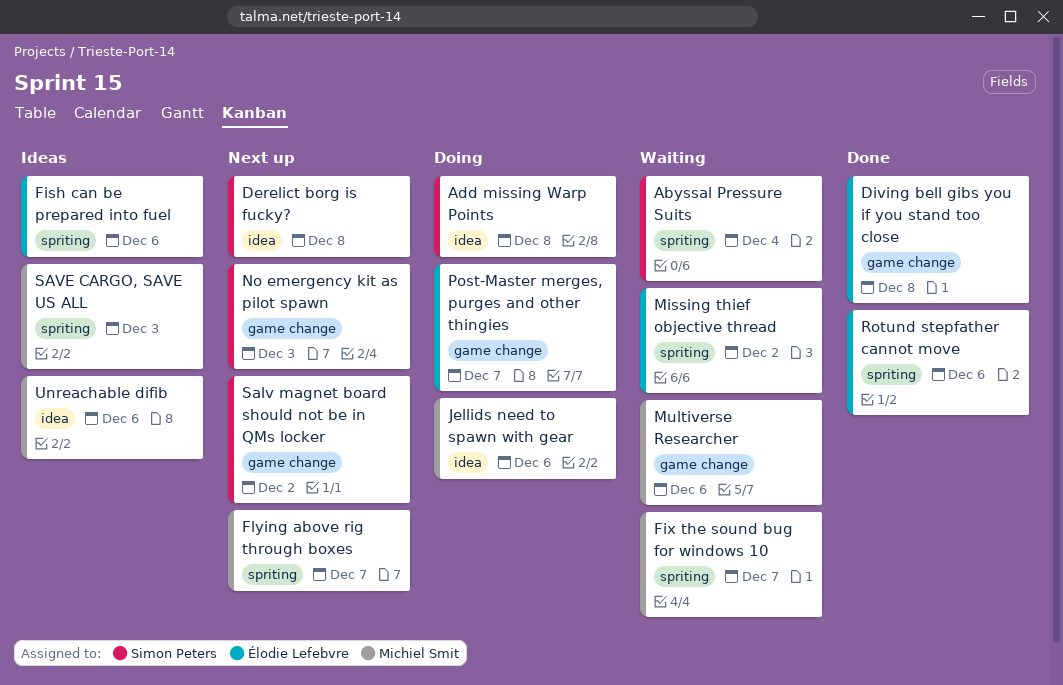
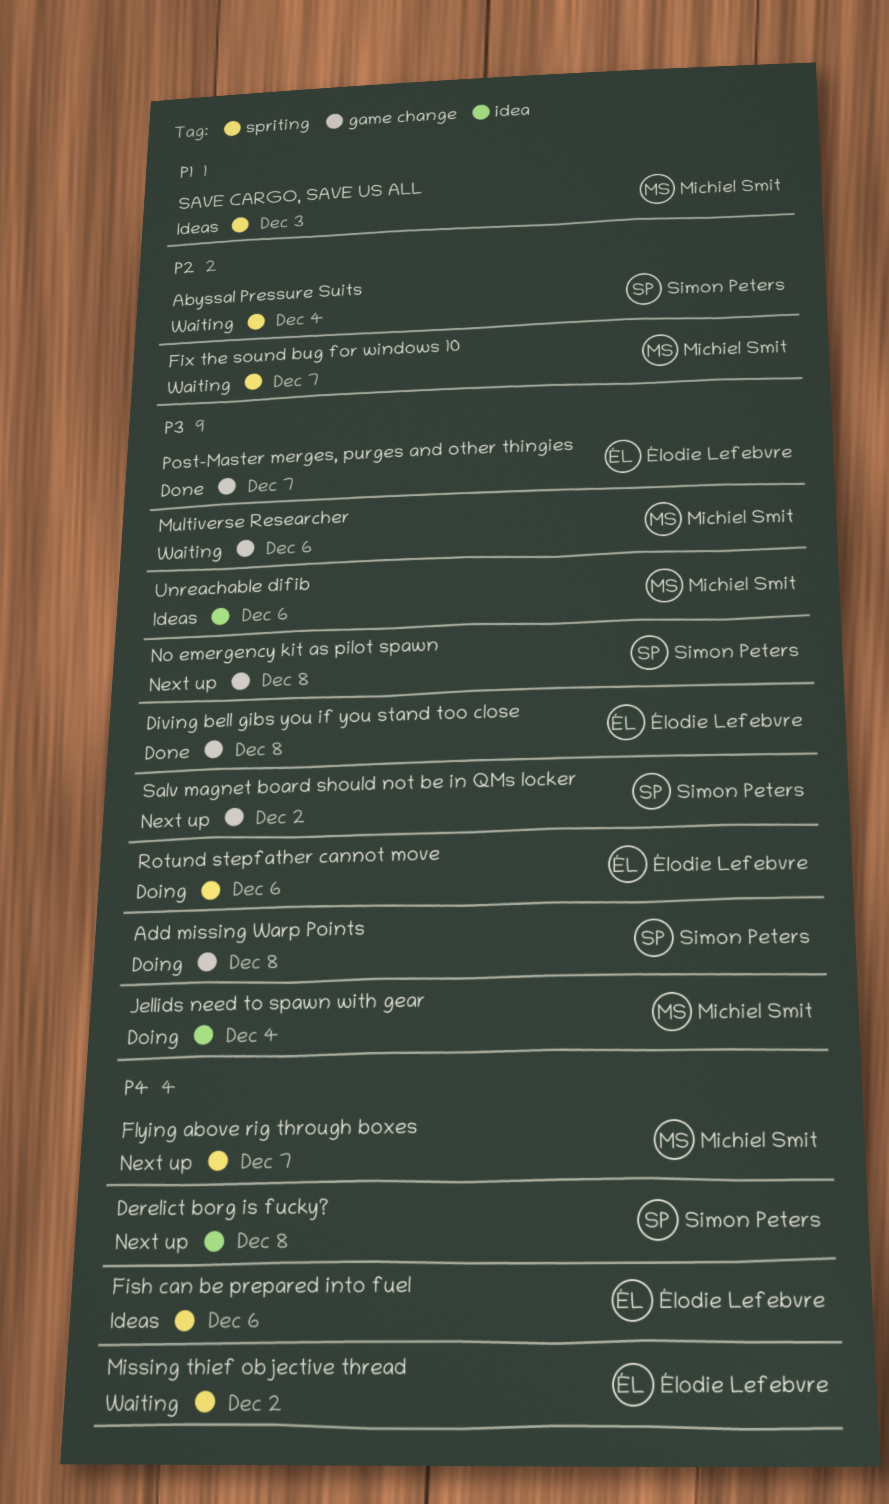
Add missing Warp Points, label: idea -> game change
Jellids need to spawn with gear, due: Dec 6 -> Dec 4
No emergency kit as pilot spawn, due: Dec 3 -> Dec 8
Post-Master merges, purges and other thingies, status: Doing -> Done
Rotund stepfather cannot move, status: Done -> Doing

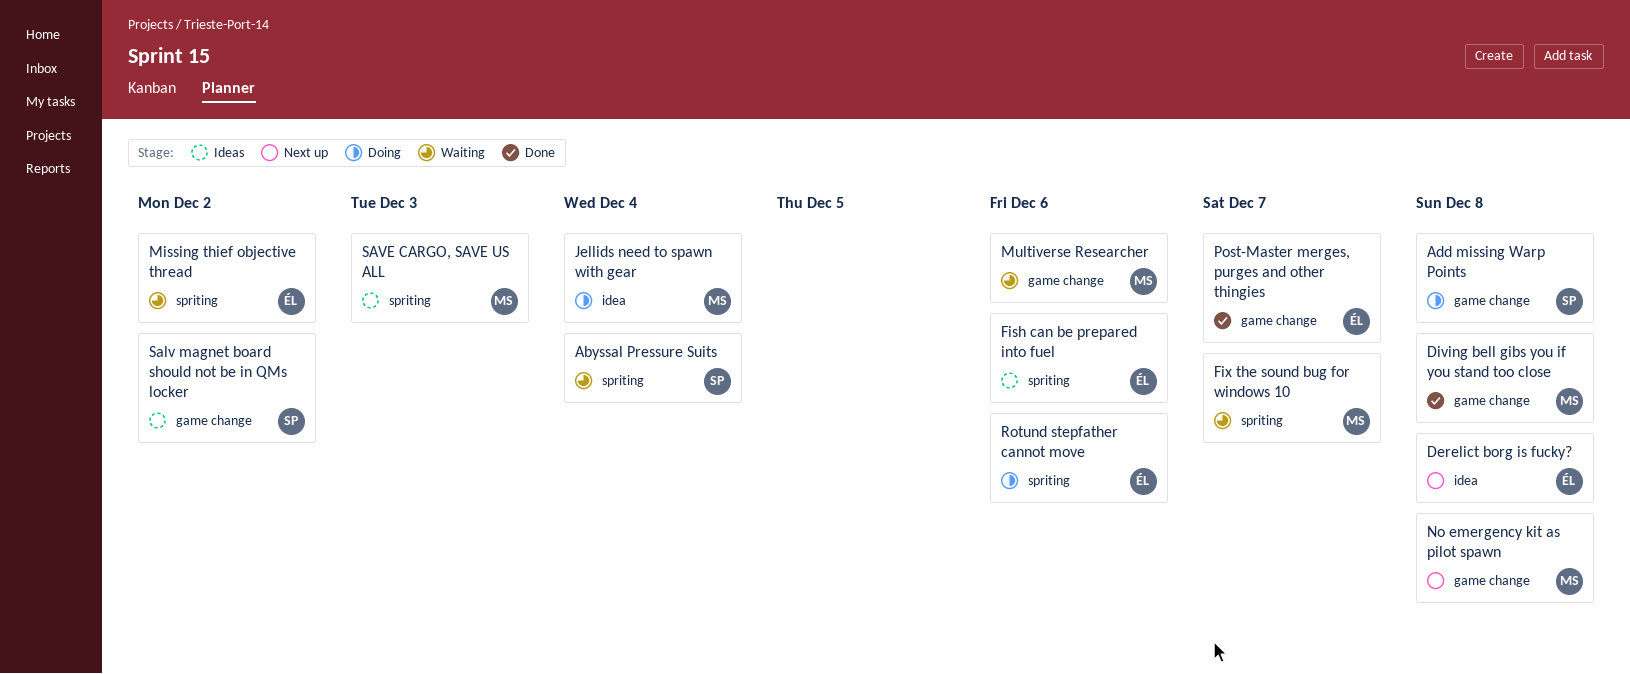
Derelict borg is fucky?, owner: Simon Peters -> Élodie Lefebvre
Diving bell gibs you if you stand too close, owner: Élodie Lefebvre -> Michiel Smit
Flying above rig through boxes: present -> none
No emergency kit as pilot spawn, owner: Simon Peters -> Michiel Smit
Salv magnet board should not be in QMs locker, status: Next up -> Ideas
Unreachable difib: present -> none

